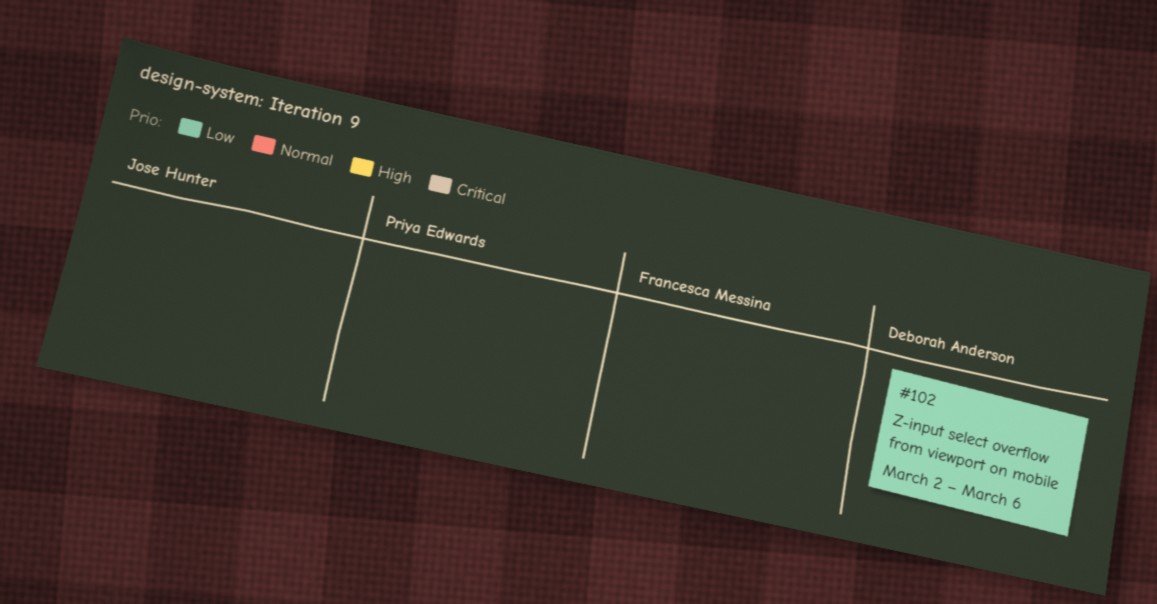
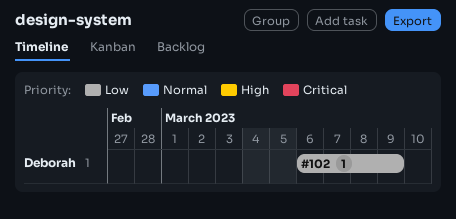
#102, start: Mar 2 -> Mar 6
#102, due: Mar 6 -> Mar 9

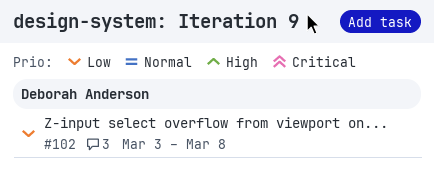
#102, start: Mar 6 -> Mar 3
#102, due: Mar 9 -> Mar 8

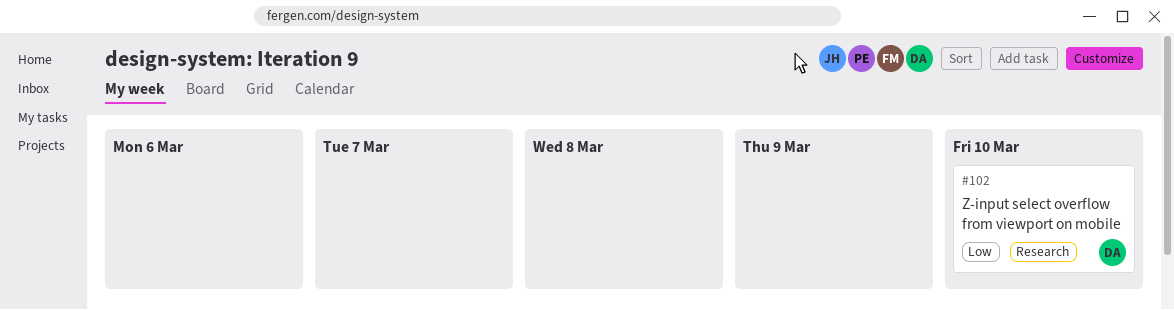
#102, due: Mar 8 -> Mar 10

